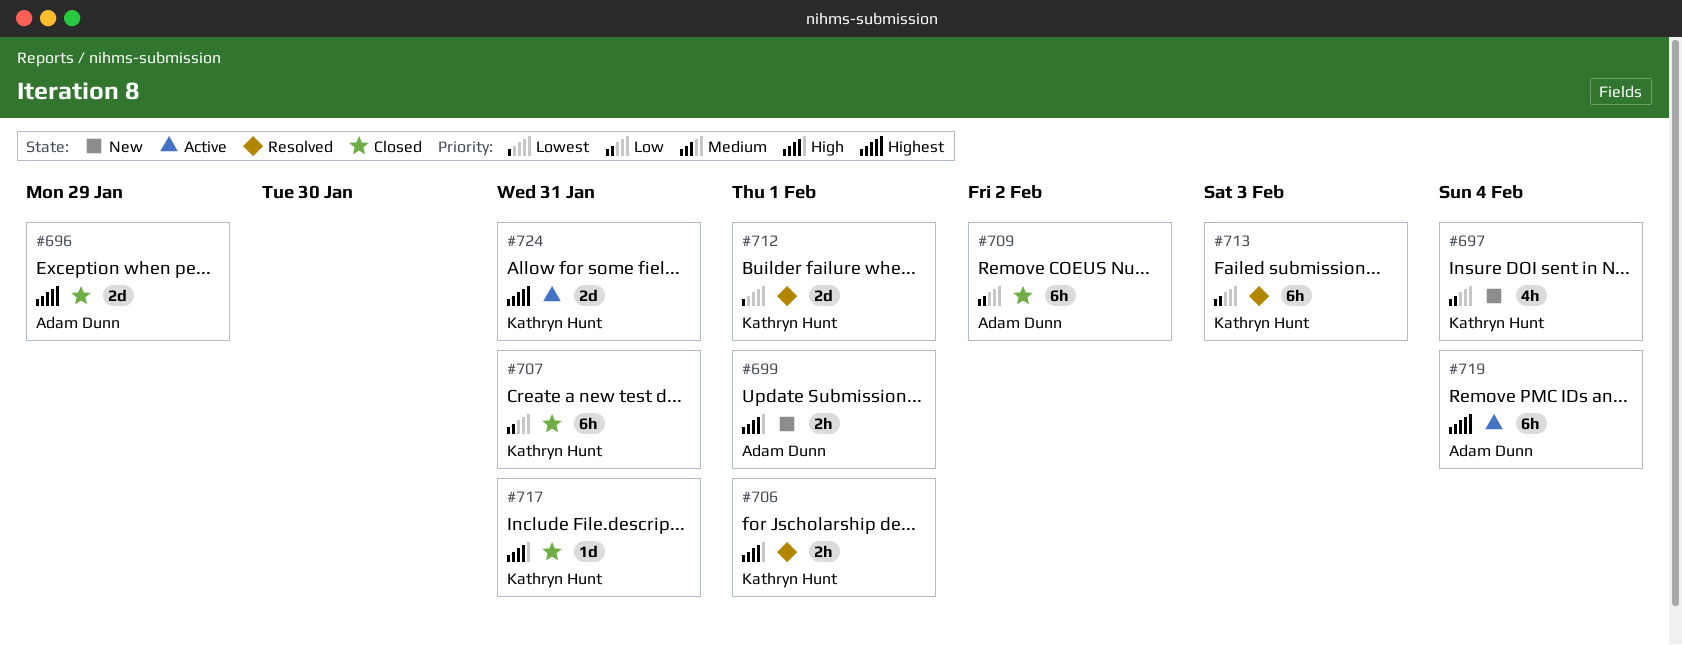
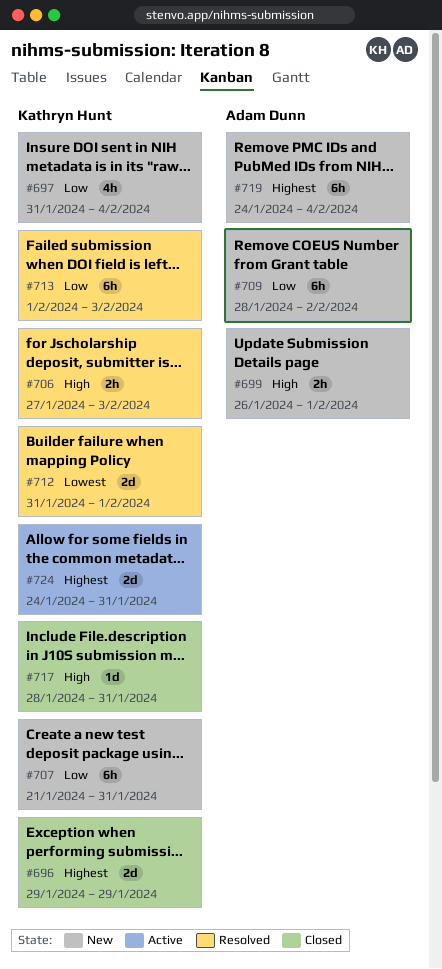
#696, owner: Adam Dunn -> Kathryn Hunt
#706, due: Feb 1 -> Feb 3
#707, status: Closed -> New
#709, status: Closed -> New
#719, status: Active -> New

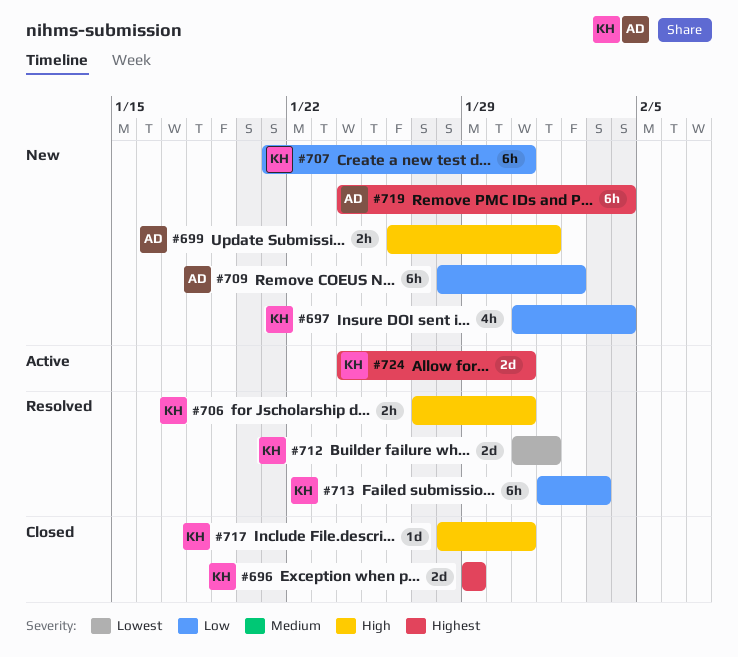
#706, due: Feb 3 -> Jan 31

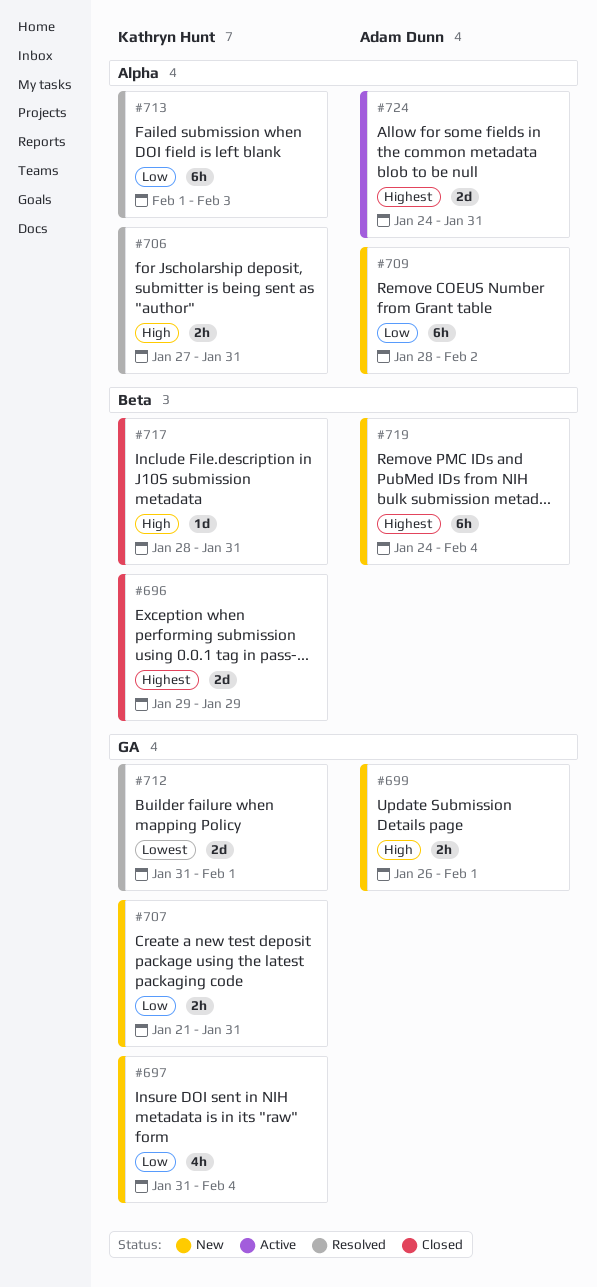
#707, estimate: 6h -> 2h
#724, owner: Kathryn Hunt -> Adam Dunn

